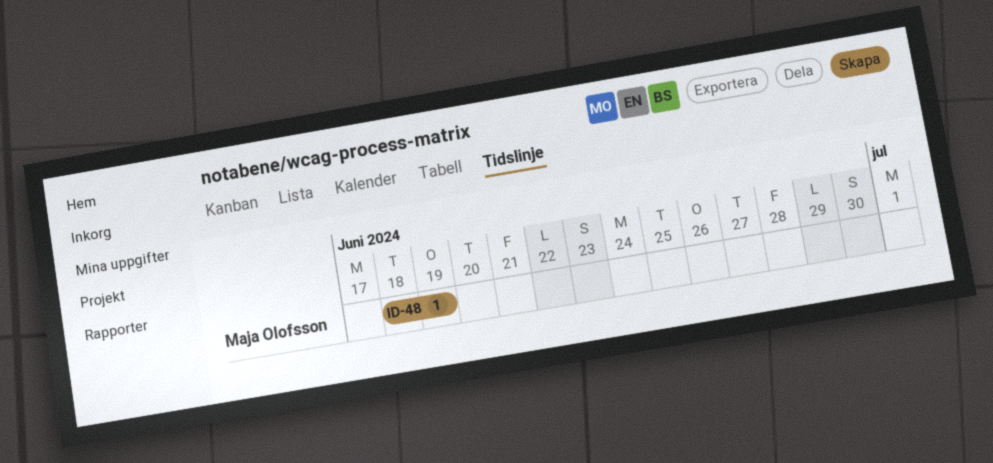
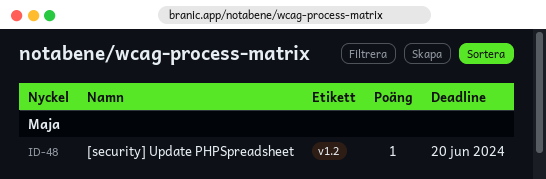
ID-48, due: Jun 19 -> Jun 20

